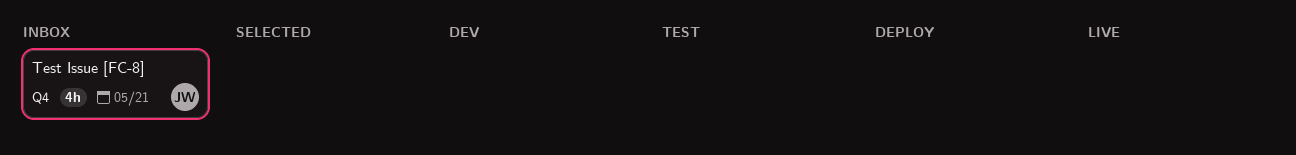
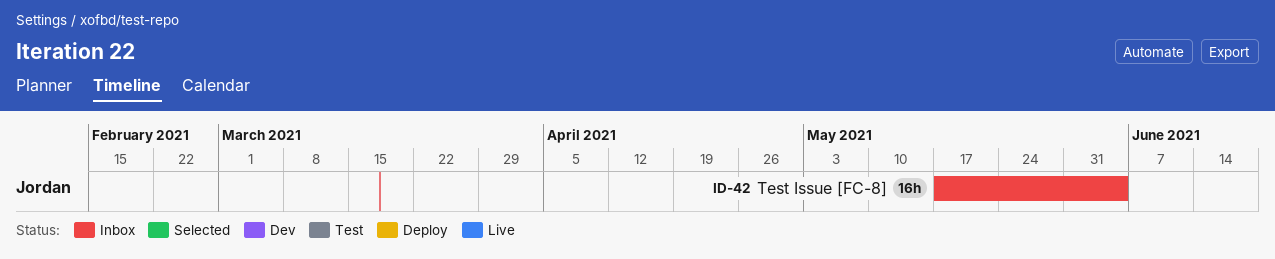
Test Issue [FC-8], estimate: 4h -> 16h
Test Issue [FC-8], due: May 21 -> Jun 4

